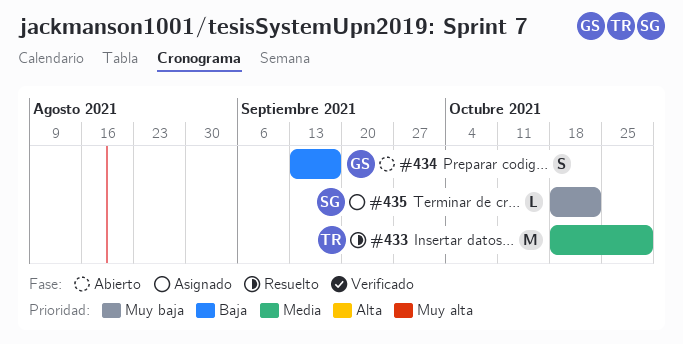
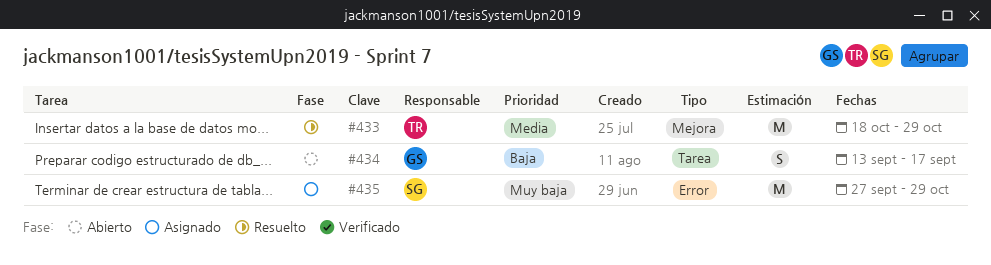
#435, estimate: L -> M
#435, start: Oct 18 -> Sep 27
#435, due: Oct 22 -> Oct 29

